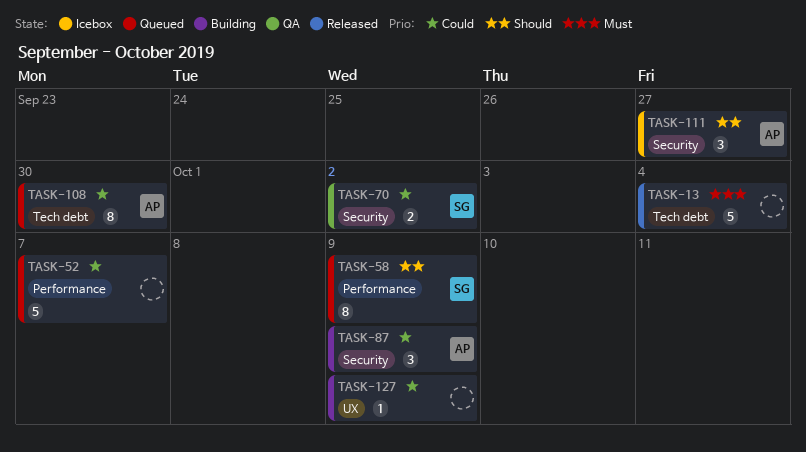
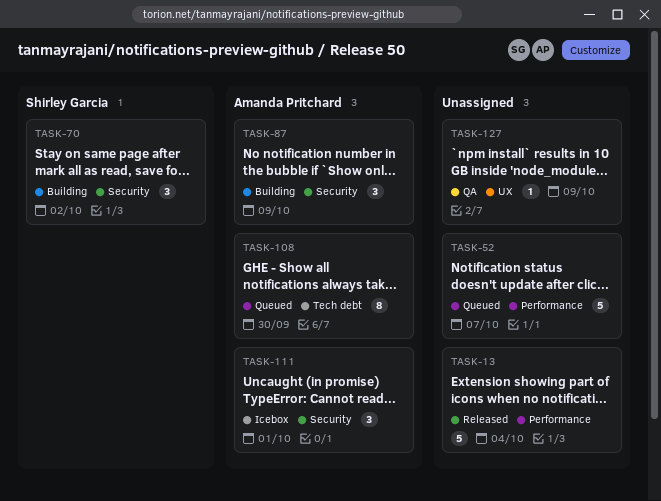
TASK-13, label: Tech debt -> Performance
TASK-58: present -> none
TASK-70, status: QA -> Building
TASK-70, estimate: 2 -> 3
TASK-111, due: Sep 27 -> Oct 1
TASK-127, status: Building -> QA

